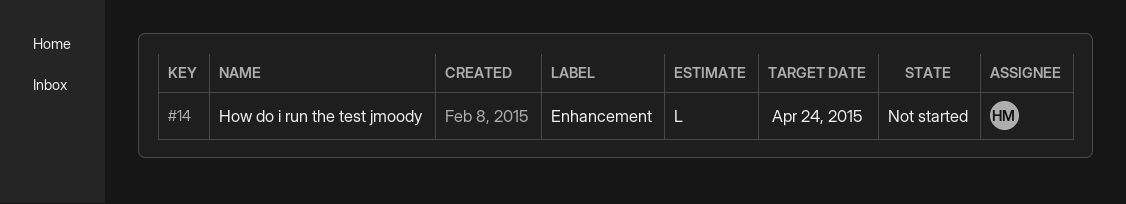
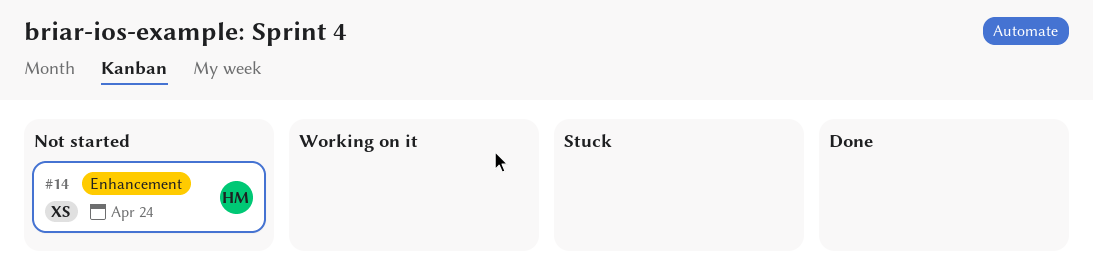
#14, estimate: L -> XS

